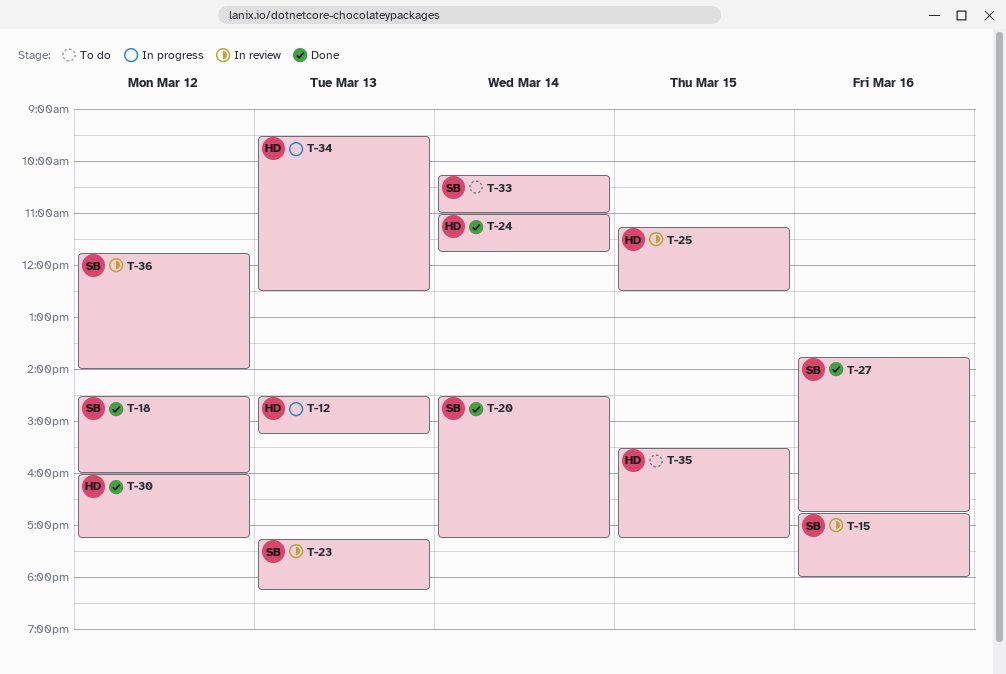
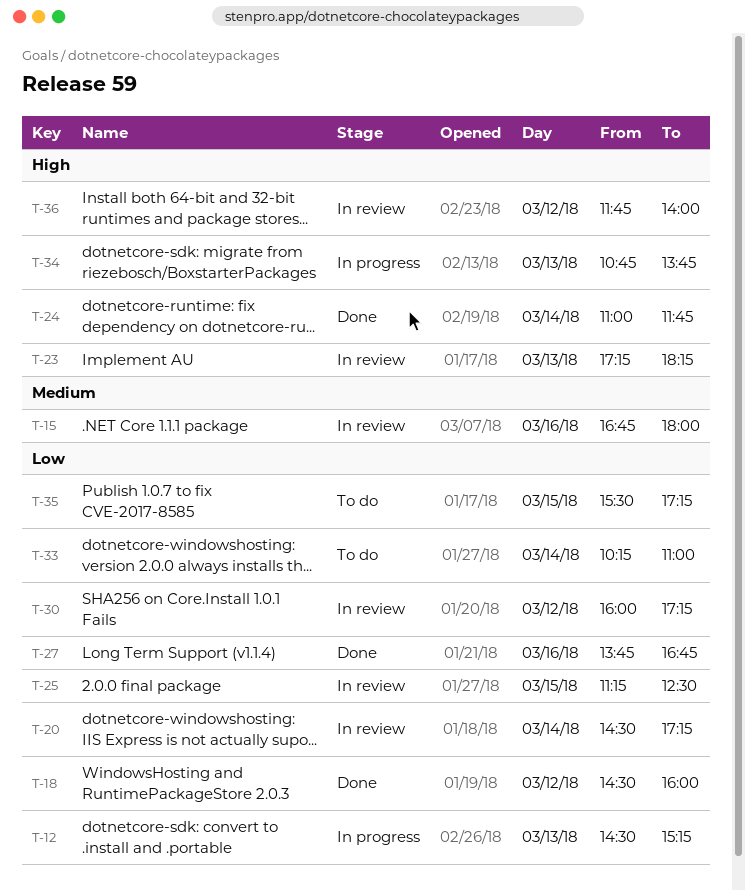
T-20, status: Done -> In review
T-30, status: Done -> In review
T-34, begins: 09:30 -> 10:45
T-34, ends: 12:30 -> 13:45

